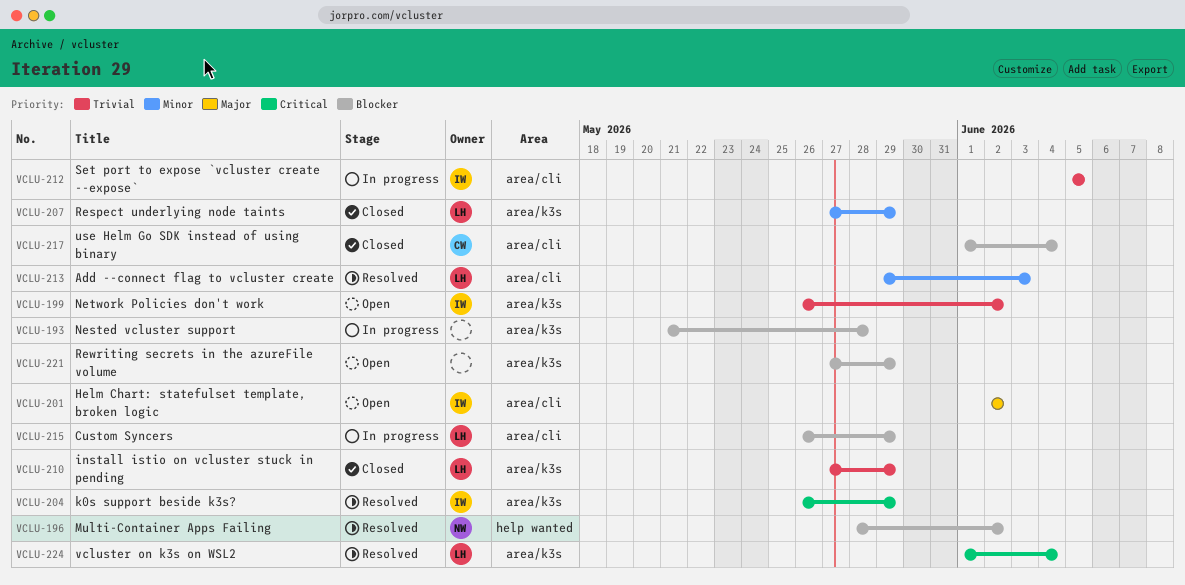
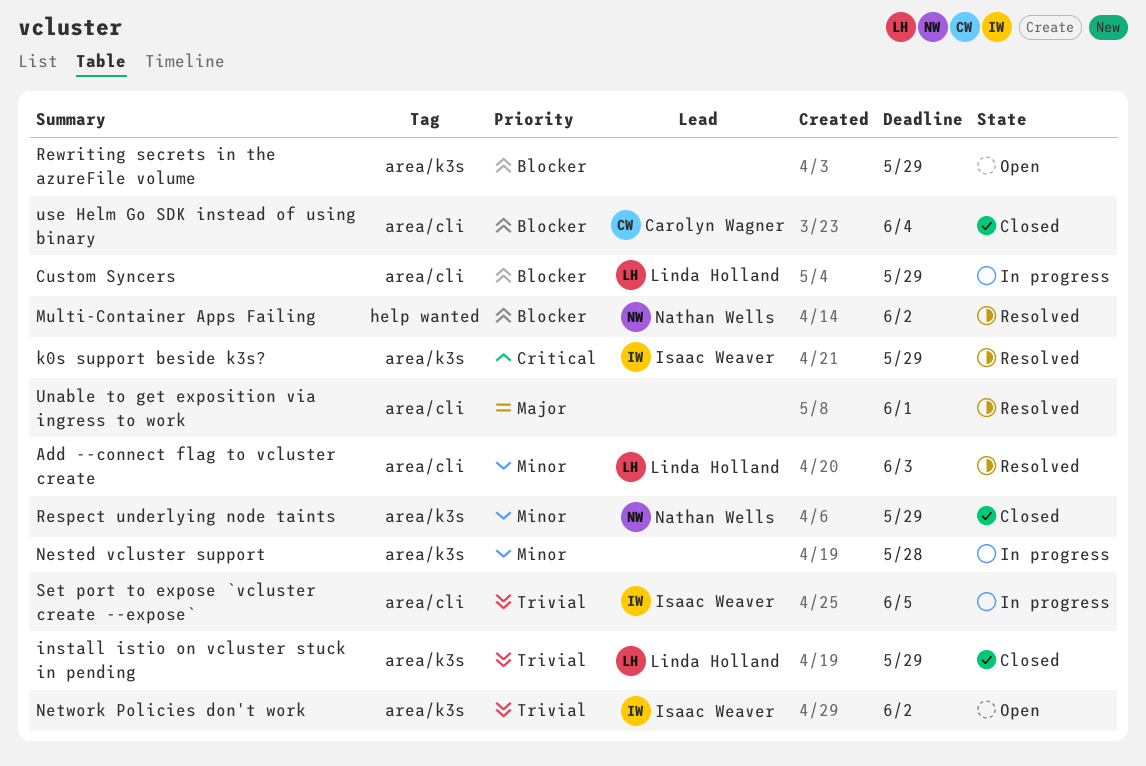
Helm Chart: statefulset template, broken logic: present -> none
Nested vcluster support, priority: Blocker -> Minor
Respect underlying node taints, owner: Linda Holland -> Nathan Wells
Unable to get exposition via ingress to work: none -> present
vcluster on k3s on WSL2: present -> none

